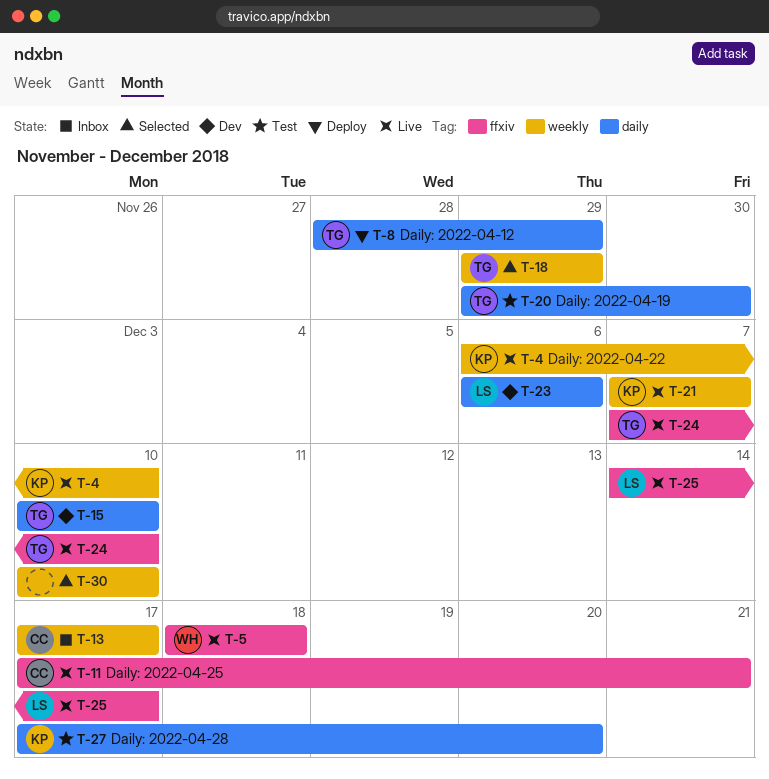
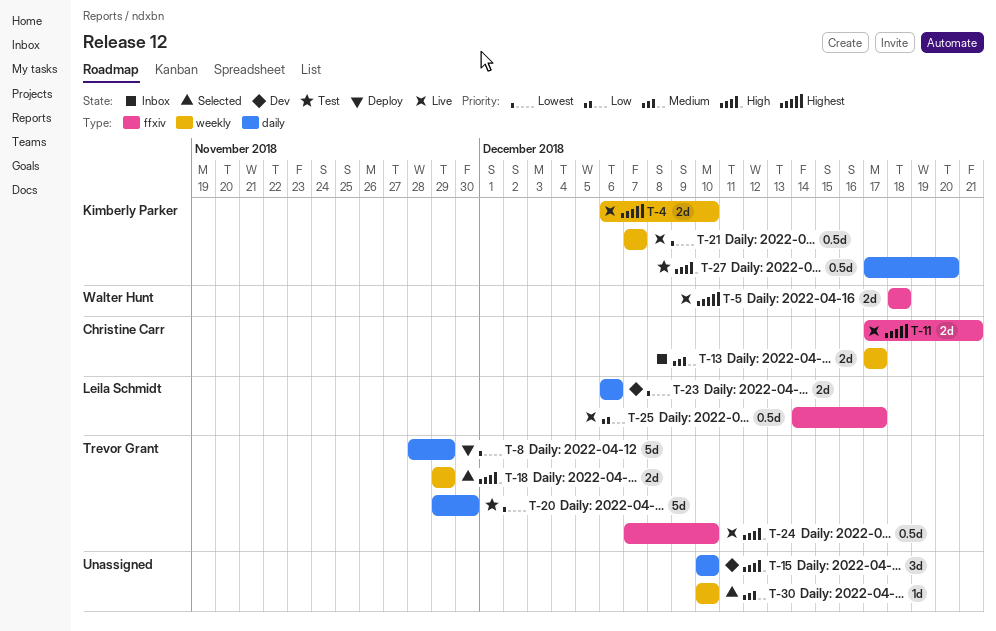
T-15, owner: Trevor Grant -> none

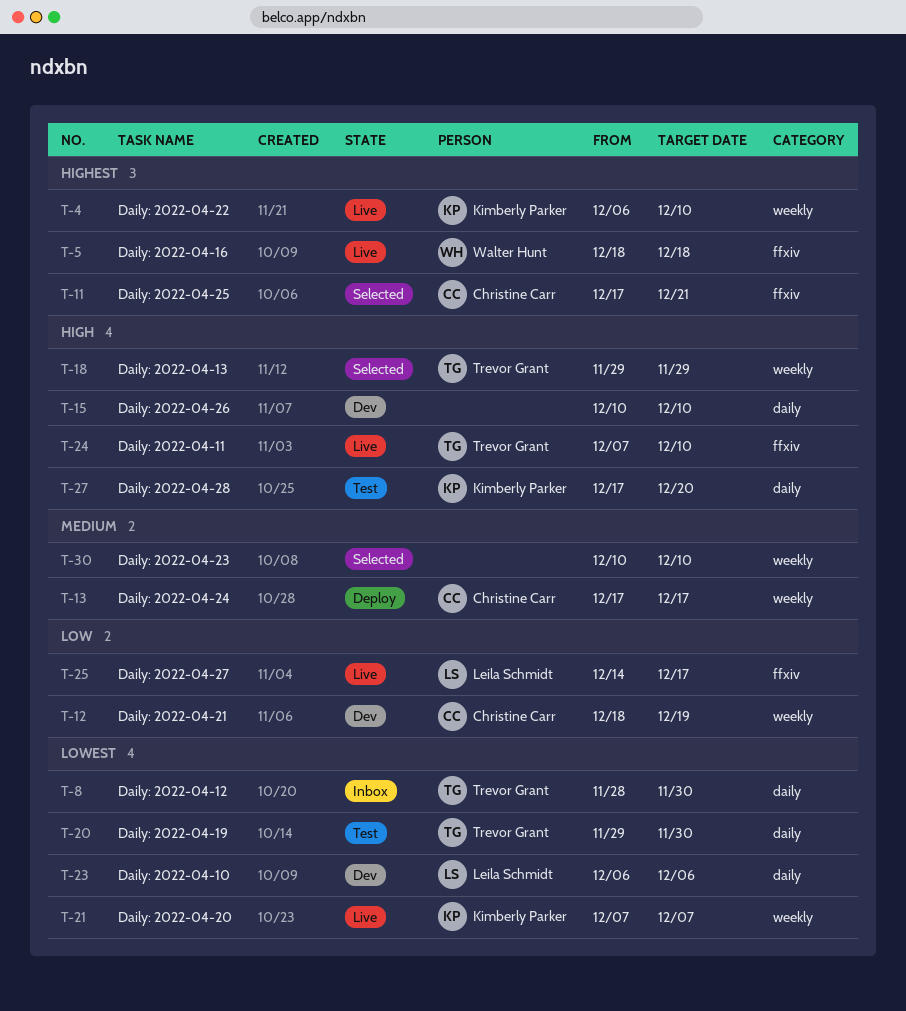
T-8, status: Deploy -> Inbox
T-8, due: Nov 29 -> Nov 30
T-11, status: Live -> Selected
T-12: none -> present
T-13, status: Inbox -> Deploy

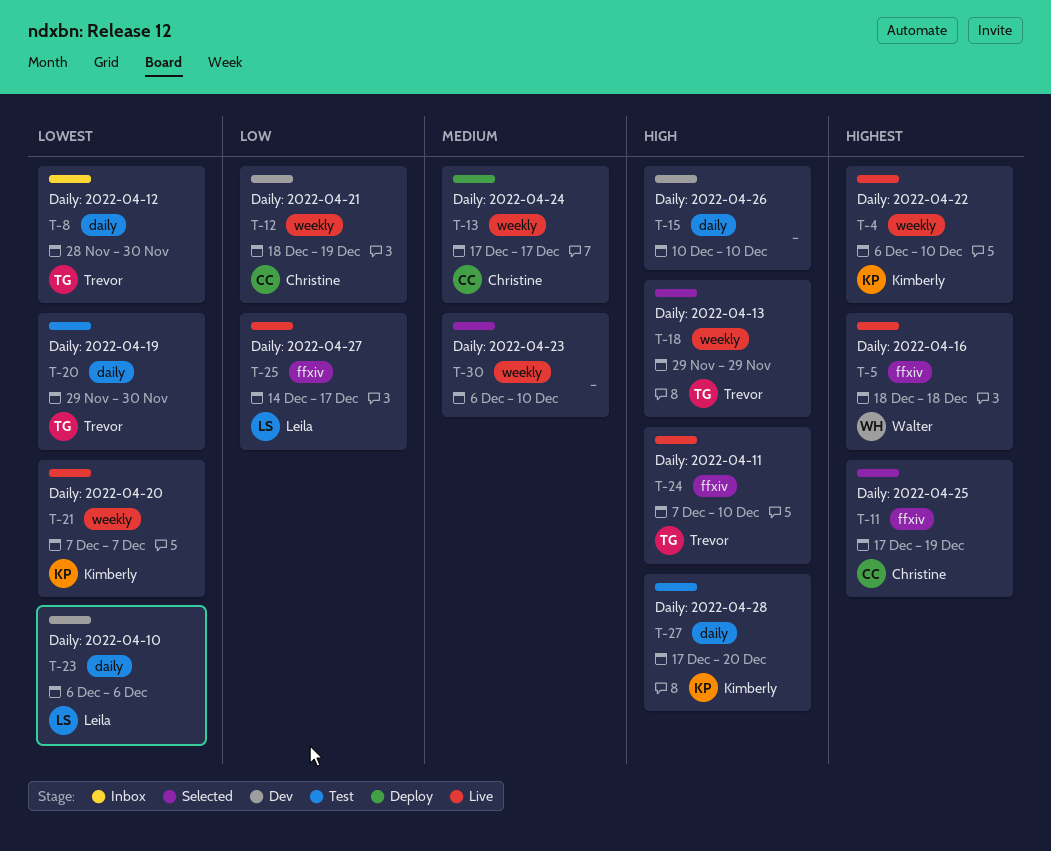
T-11, due: Dec 21 -> Dec 19
T-30, start: Dec 10 -> Dec 6

